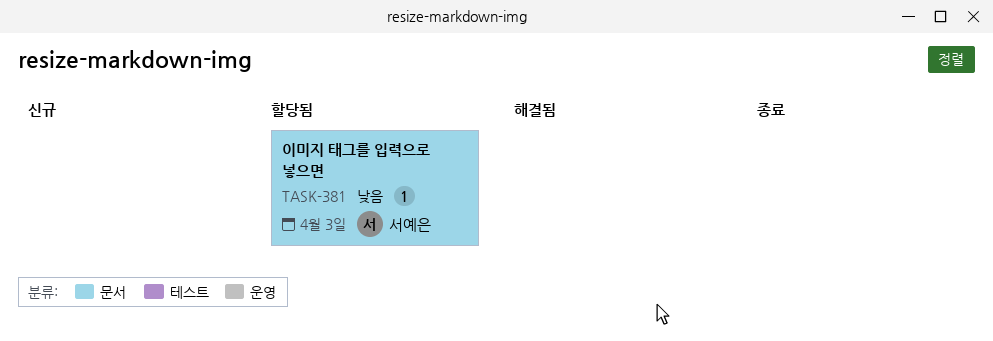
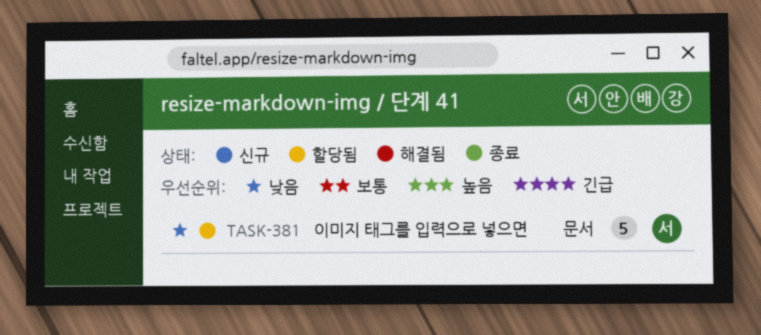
TASK-381, estimate: 1 -> 5

